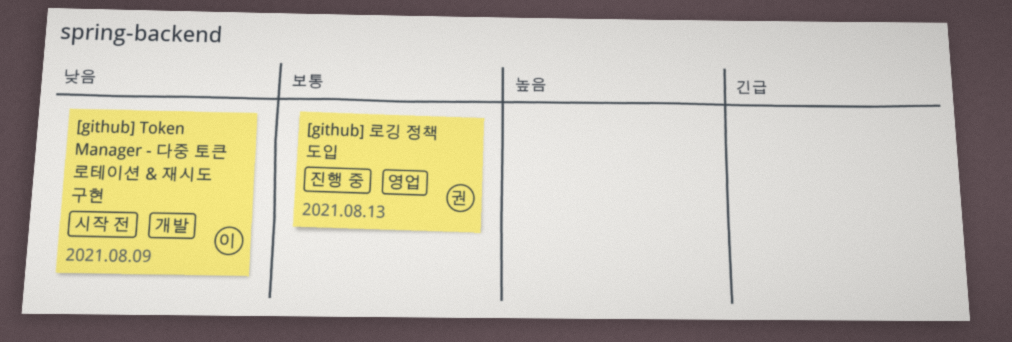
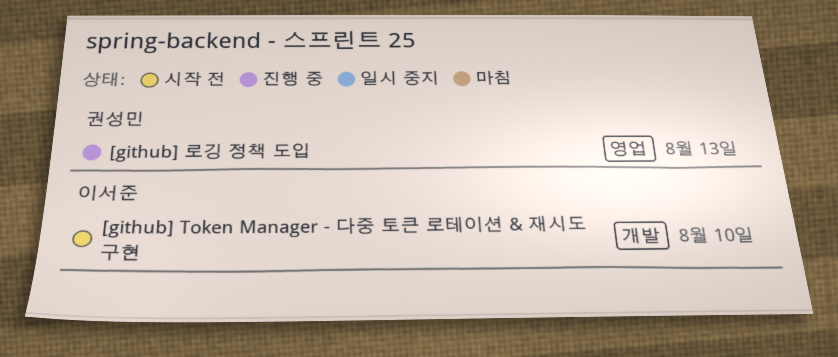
[github] Token Manager - 다중 토큰 로테이션 & 재시도 구현, due: Aug 9 -> Aug 10

